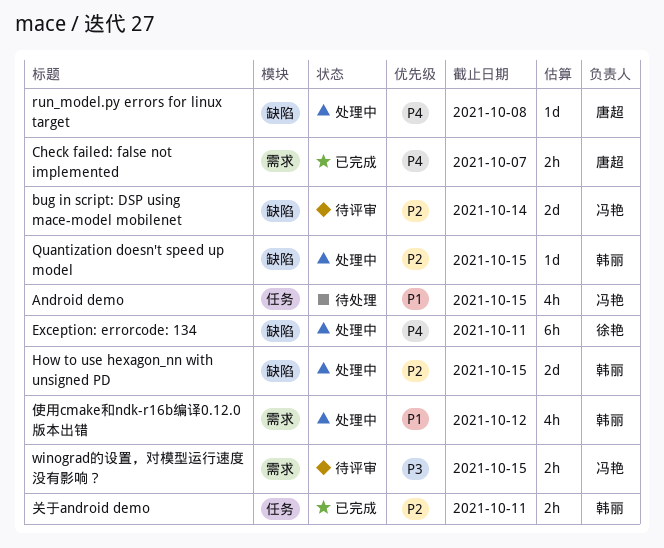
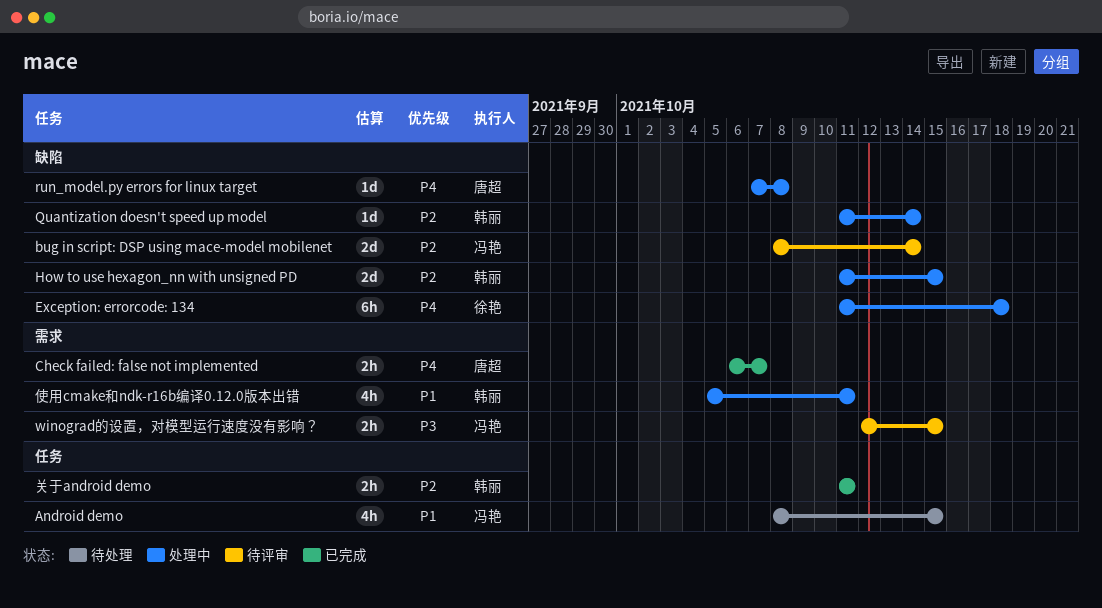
Exception: errorcode: 134, due: Oct 11 -> Oct 18
Quantization doesn't speed up model, due: Oct 15 -> Oct 14
使用cmake和ndk-r16b编译0.12.0版本出错, due: Oct 12 -> Oct 11

